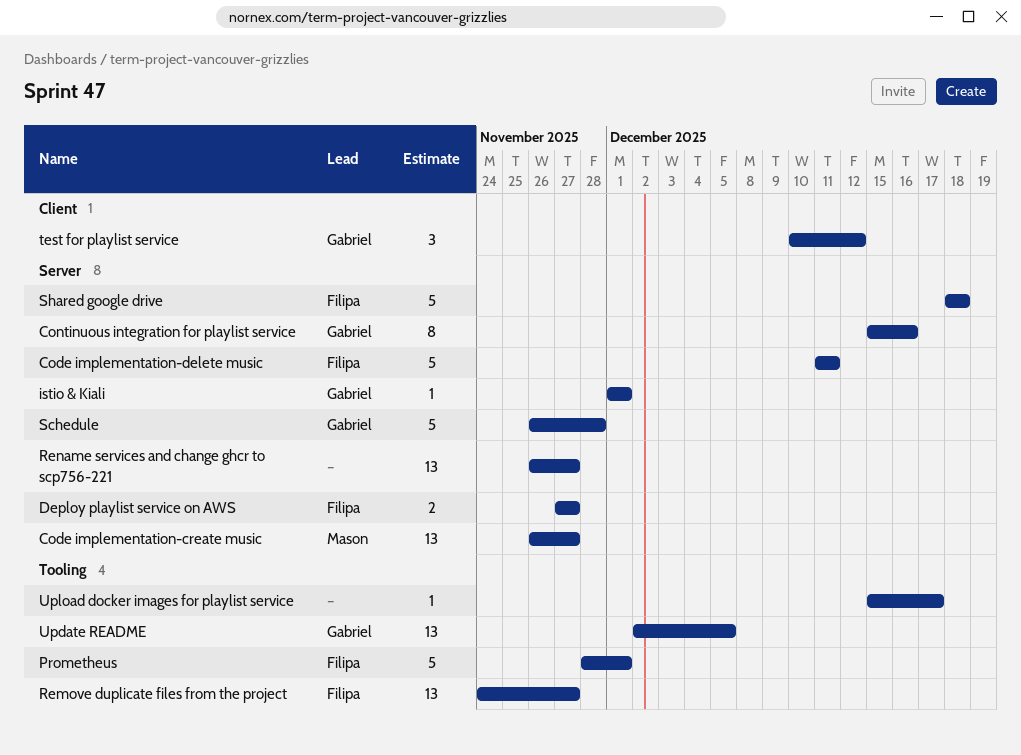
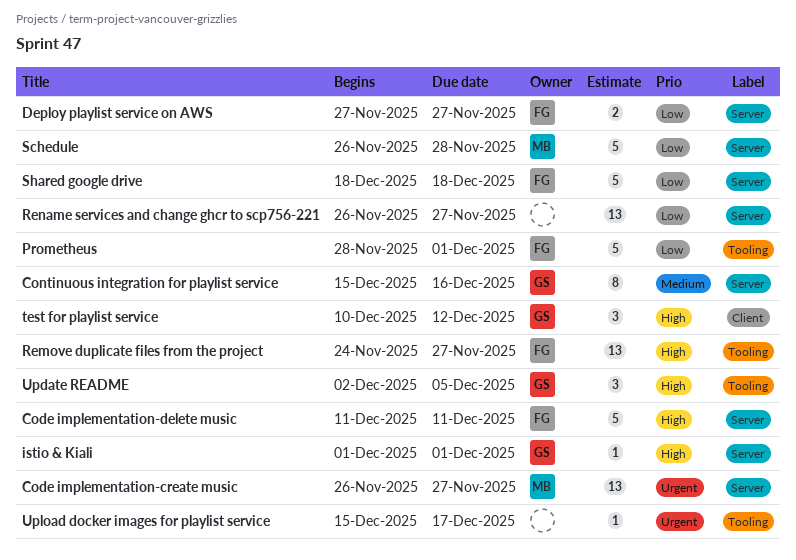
Schedule, owner: Gabriel -> Mason
Update README, estimate: 13 -> 3

